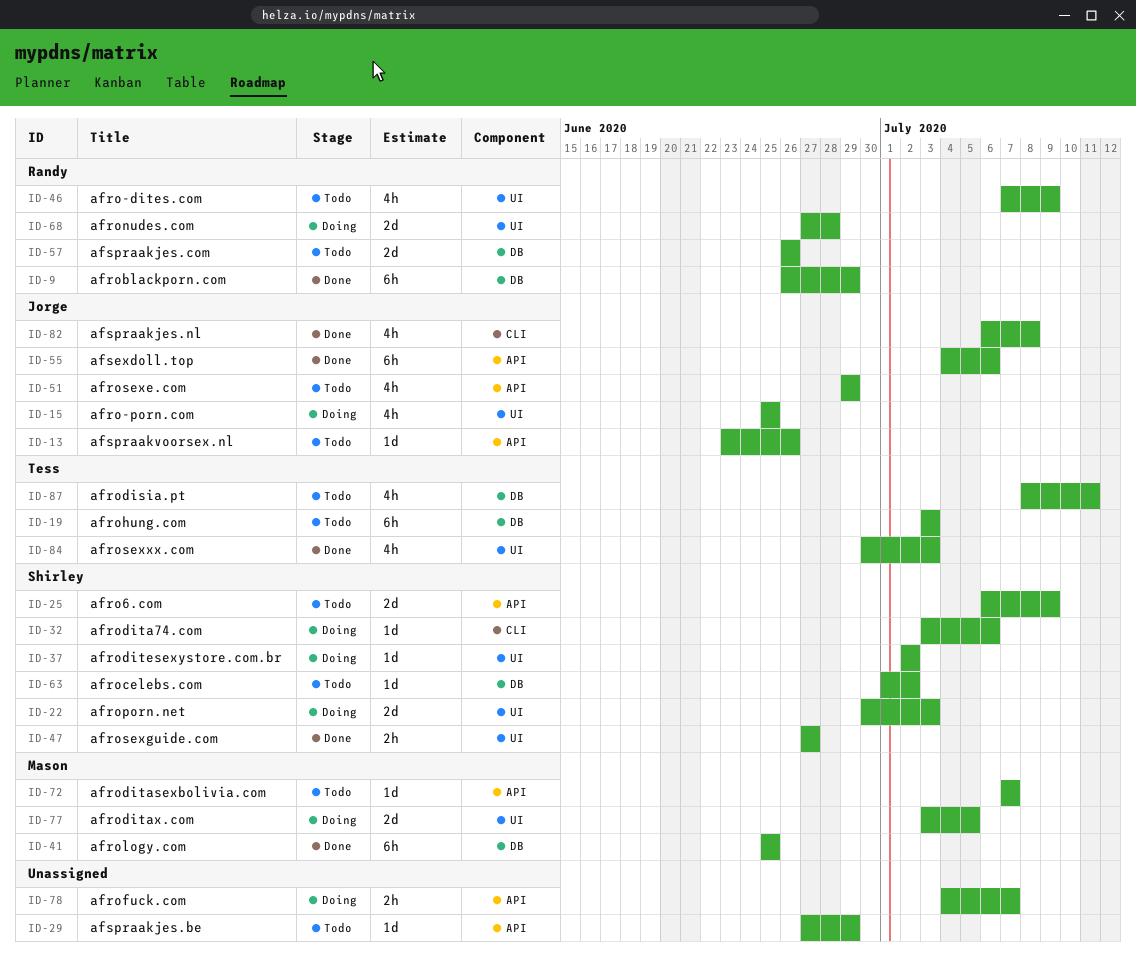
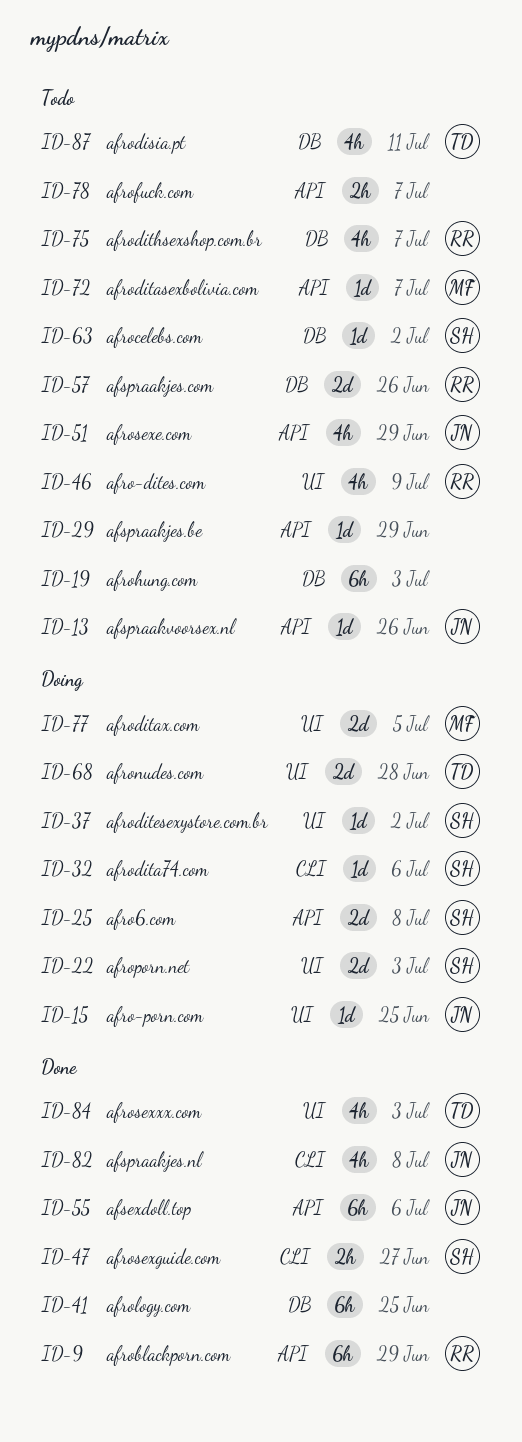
ID-9, label: DB -> API
ID-15, estimate: 4h -> 1d
ID-19, owner: Tess -> none
ID-25, status: Todo -> Doing
ID-25, due: Jul 9 -> Jul 8
ID-41, owner: Mason -> none
ID-47, label: UI -> CLI
ID-68, owner: Randy -> Tess
ID-75: none -> present
ID-78, status: Doing -> Todo

